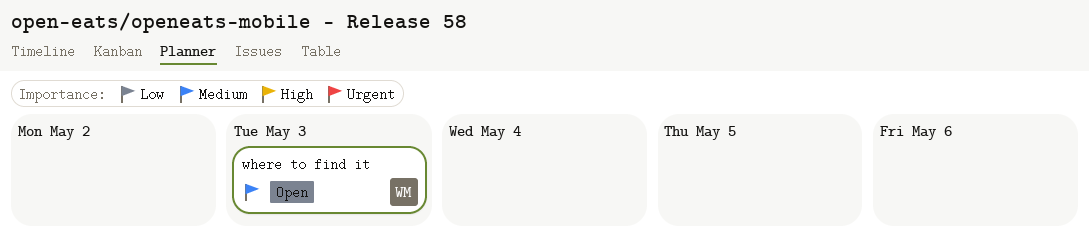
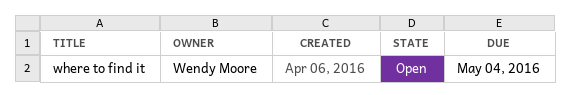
where to find it, due: May 3 -> May 4

